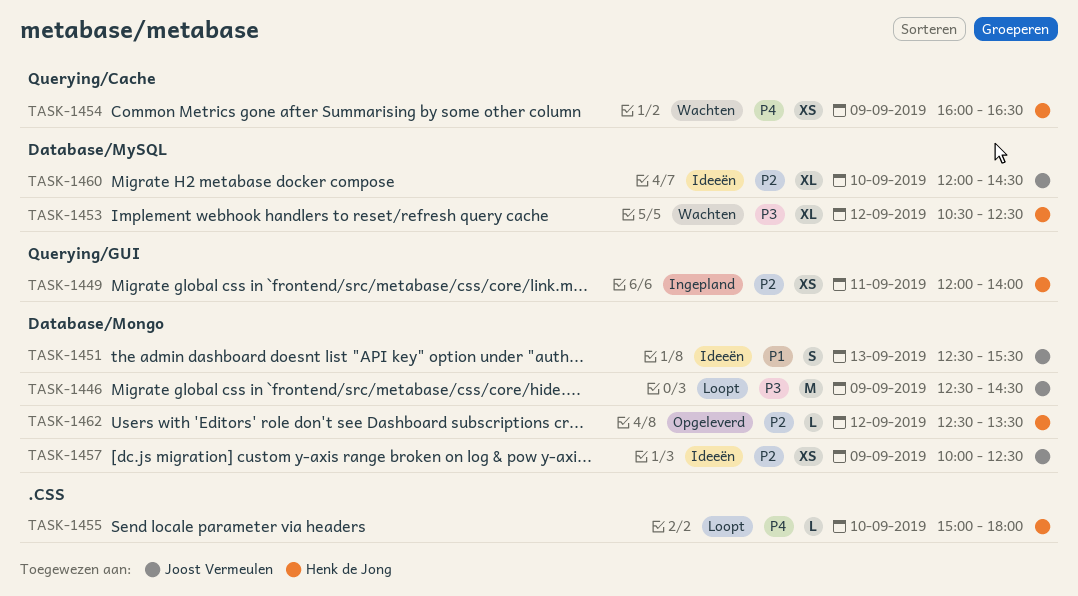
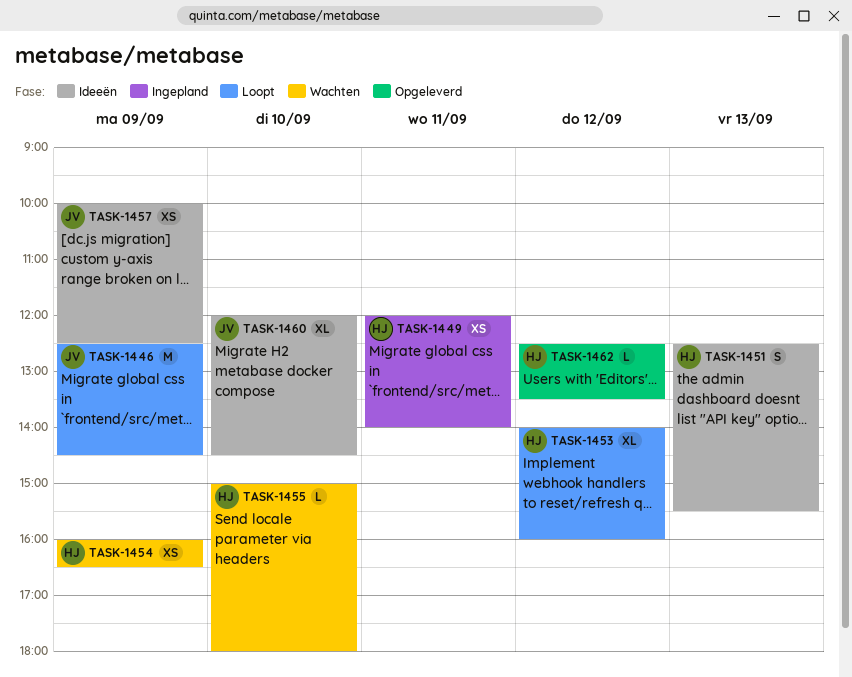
TASK-1451, owner: Joost Vermeulen -> Henk de Jong
TASK-1453, status: Wachten -> Loopt
TASK-1453, begins: 10:30 -> 14:00
TASK-1453, ends: 12:30 -> 16:00
TASK-1455, status: Loopt -> Wachten

